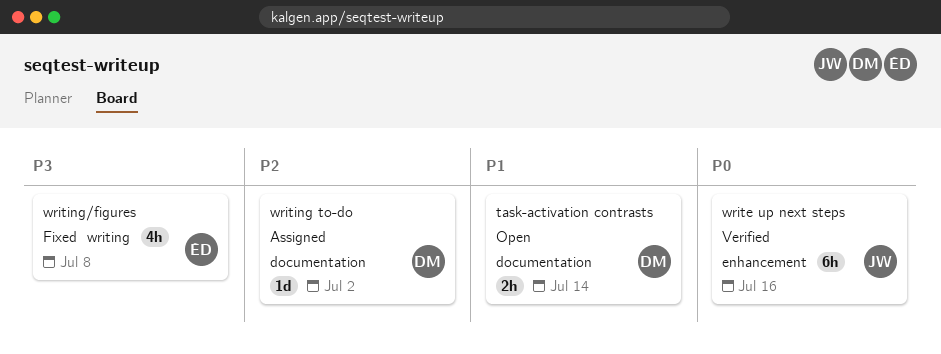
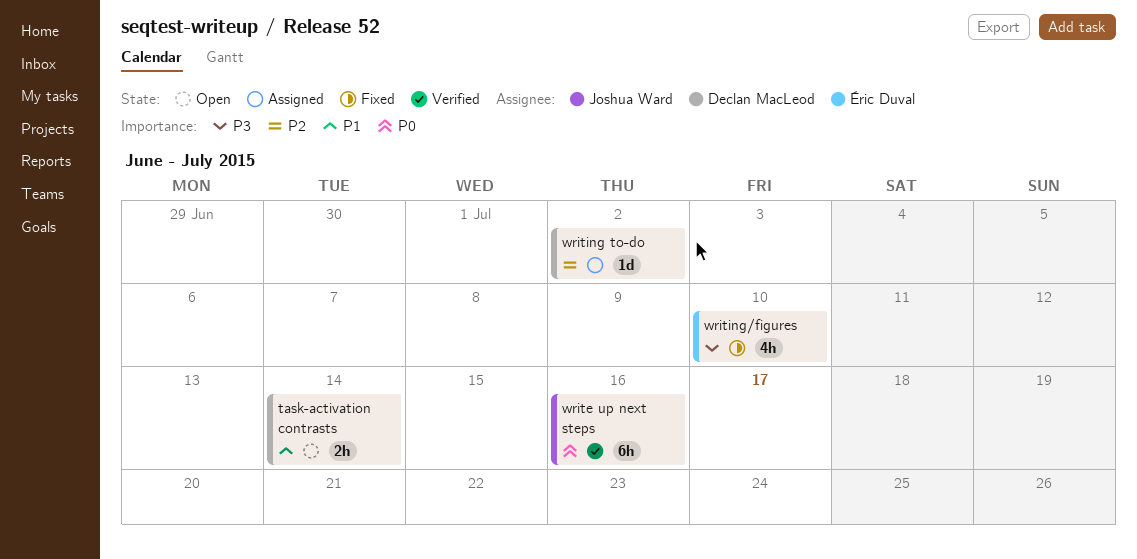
writing/figures, due: Jul 8 -> Jul 10

